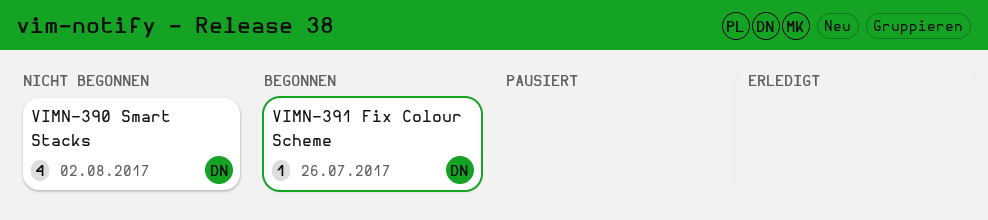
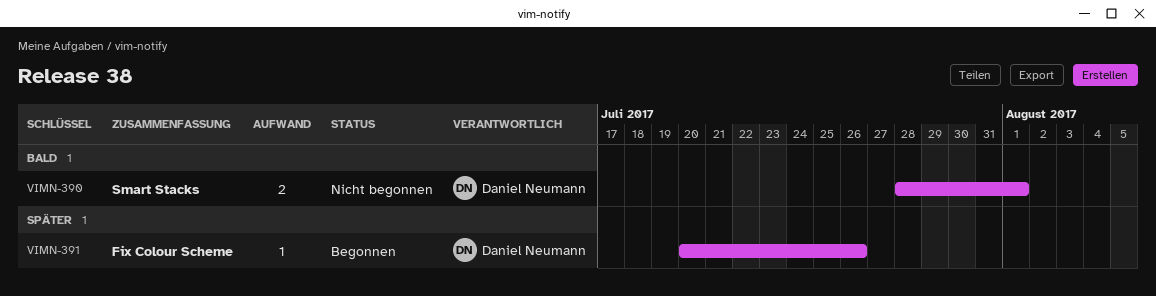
VIMN-390, estimate: 4 -> 2
VIMN-390, due: Aug 2 -> Aug 1

